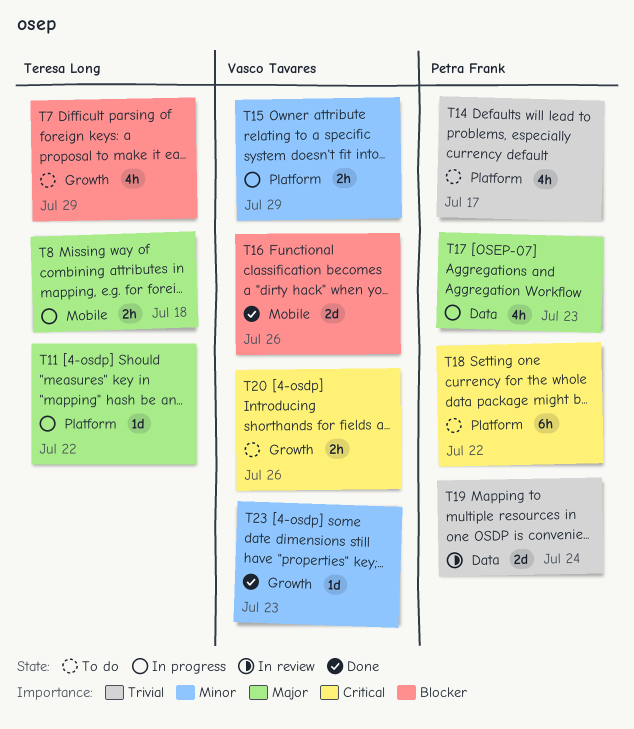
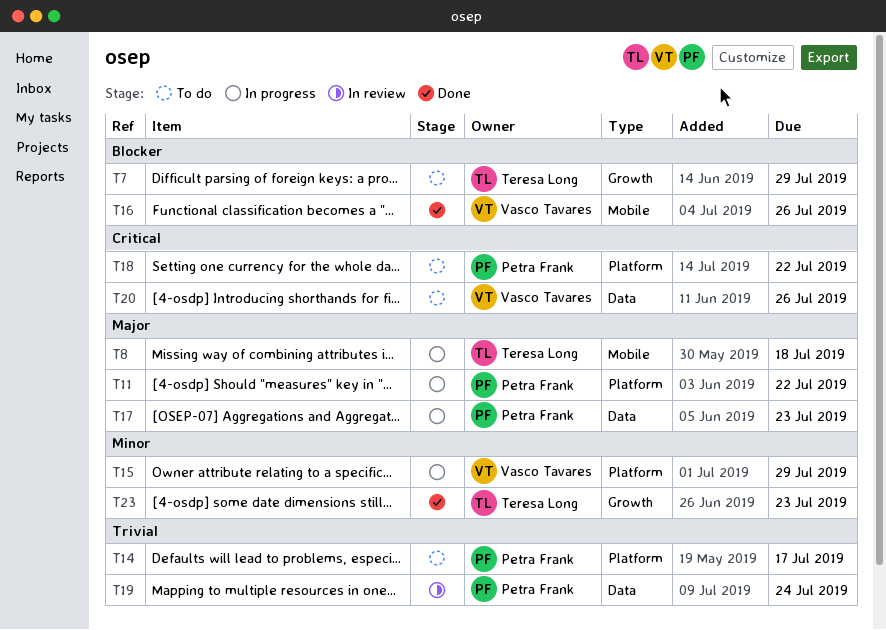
T11, owner: Teresa Long -> Petra Frank
T20, label: Growth -> Data
T23, owner: Vasco Tavares -> Teresa Long

